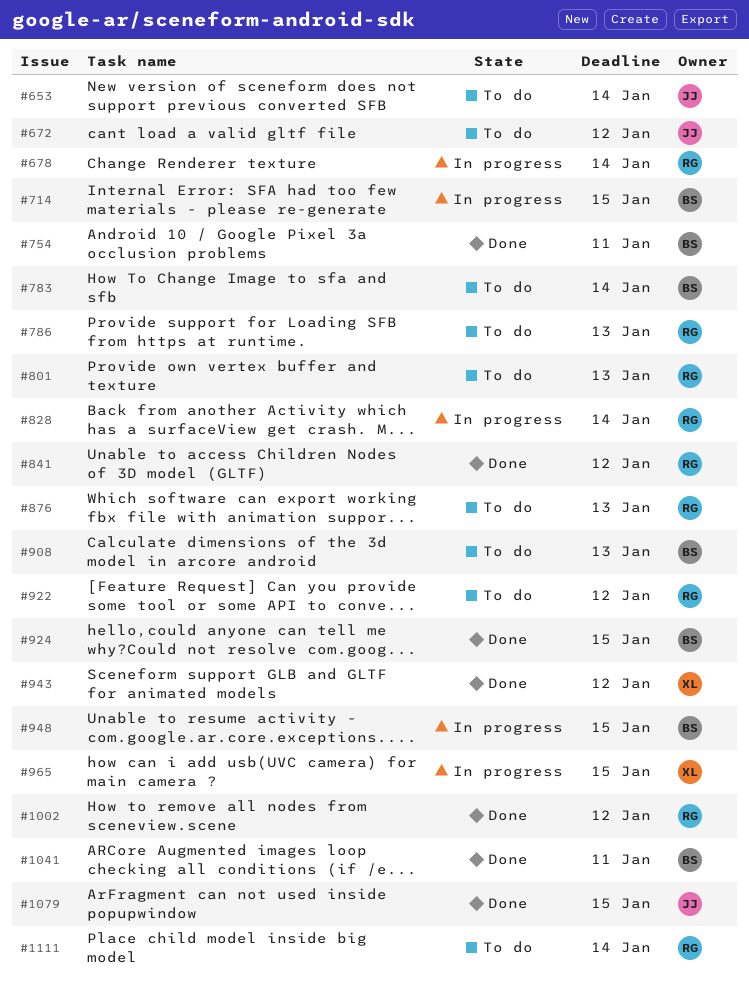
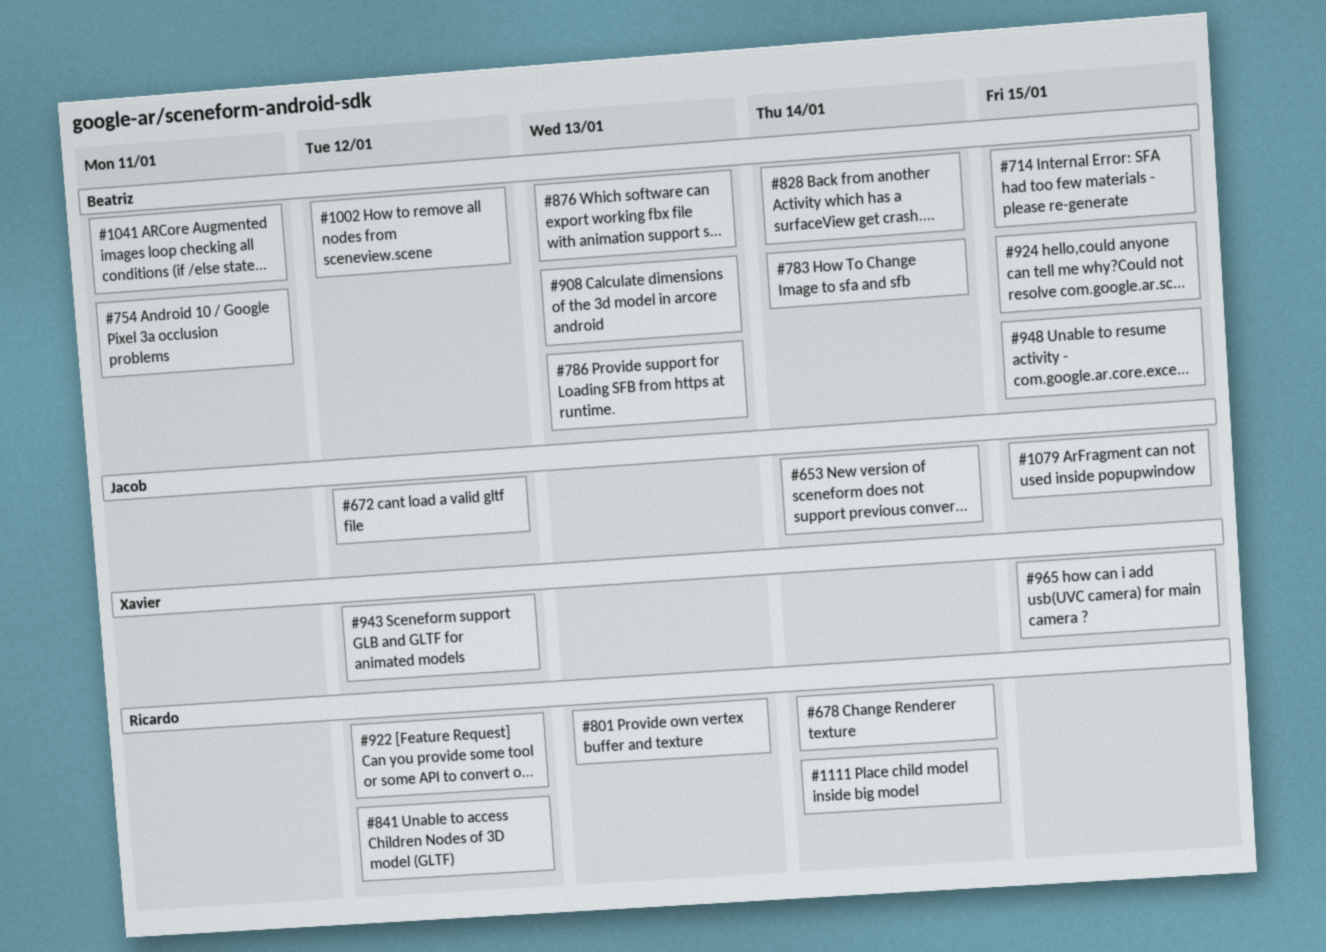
#786, owner: Ricardo -> Beatriz
#828, owner: Ricardo -> Beatriz
#876, owner: Ricardo -> Beatriz
#1002, owner: Ricardo -> Beatriz

